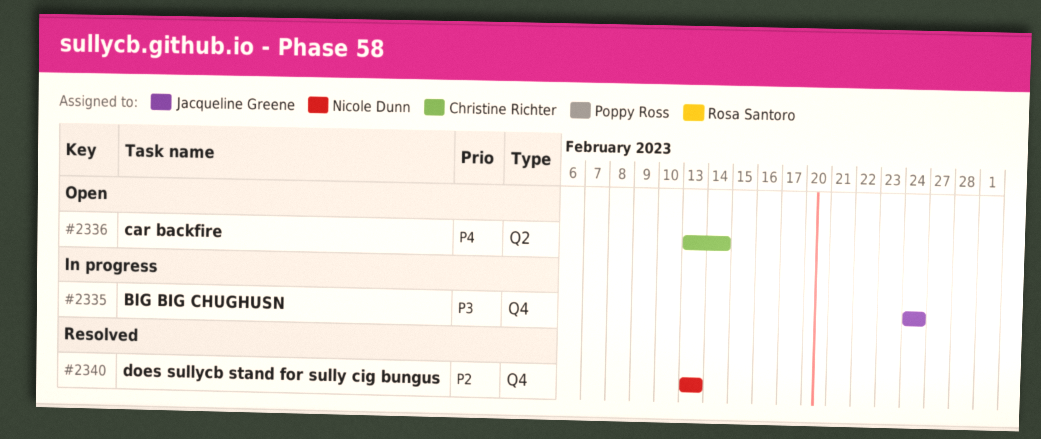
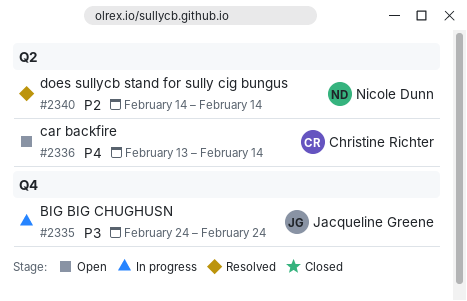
#2340, label: Q4 -> Q2
#2340, start: Feb 13 -> Feb 14
#2340, due: Feb 13 -> Feb 14

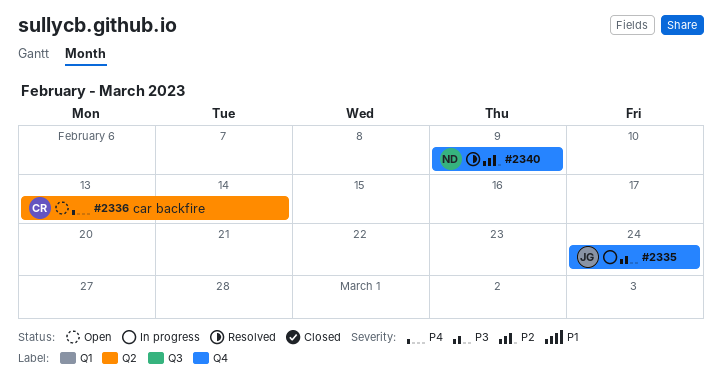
#2340, label: Q2 -> Q4
#2340, start: Feb 14 -> Feb 9
#2340, due: Feb 14 -> Feb 9

